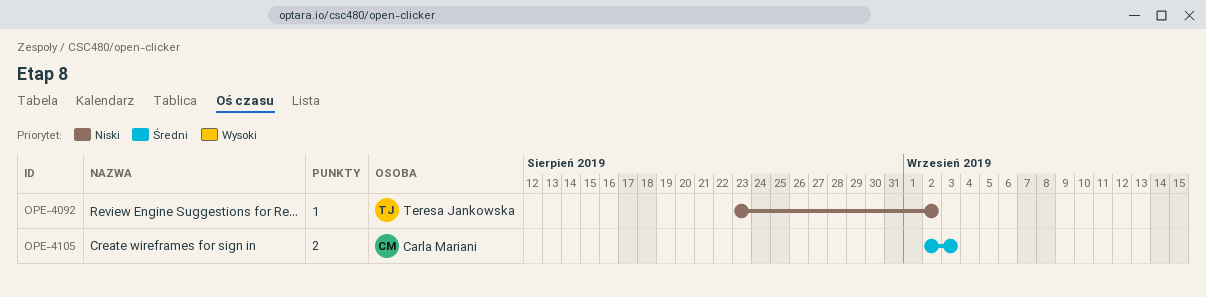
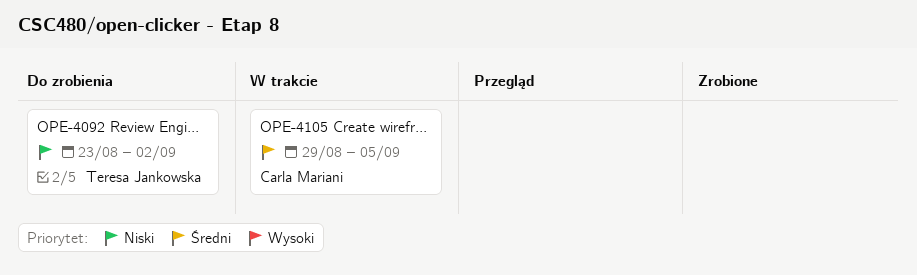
OPE-4105, start: Sep 2 -> Aug 29
OPE-4105, due: Sep 3 -> Sep 5

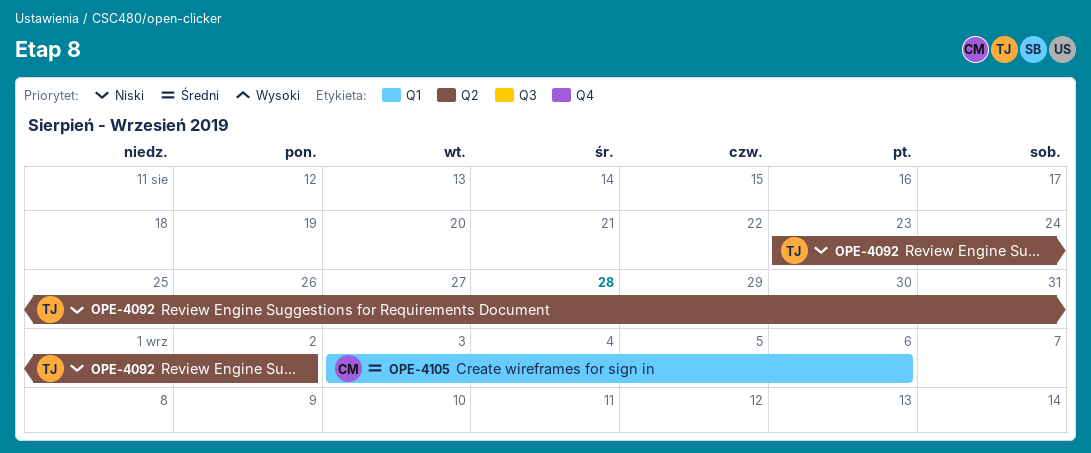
OPE-4105, start: Aug 29 -> Sep 3
OPE-4105, due: Sep 5 -> Sep 6

